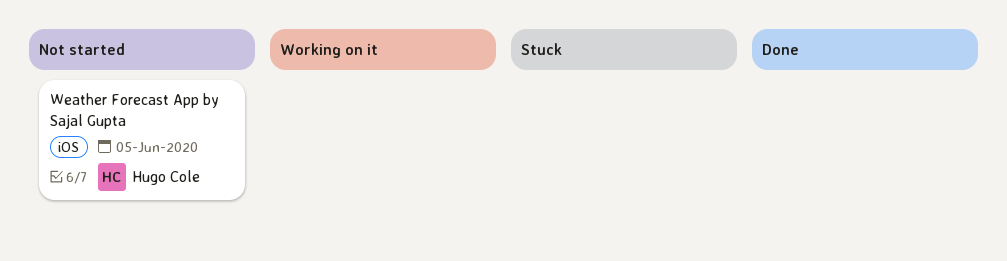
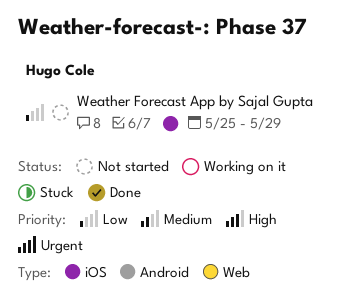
Weather Forecast App by Sajal Gupta, due: Jun 5 -> May 29

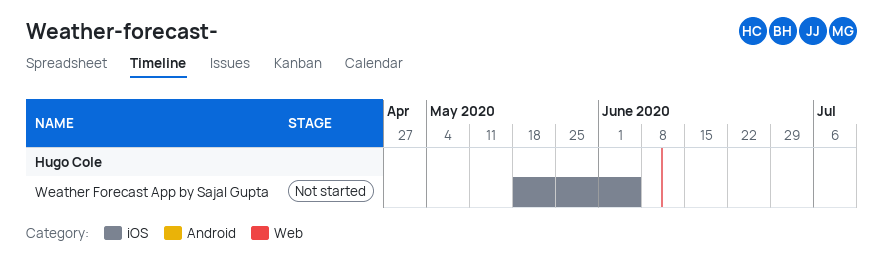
Weather Forecast App by Sajal Gupta, start: May 25 -> May 18
Weather Forecast App by Sajal Gupta, due: May 29 -> Jun 5

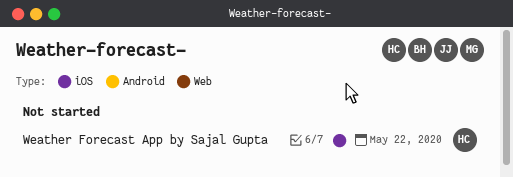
Weather Forecast App by Sajal Gupta, due: Jun 5 -> May 22

